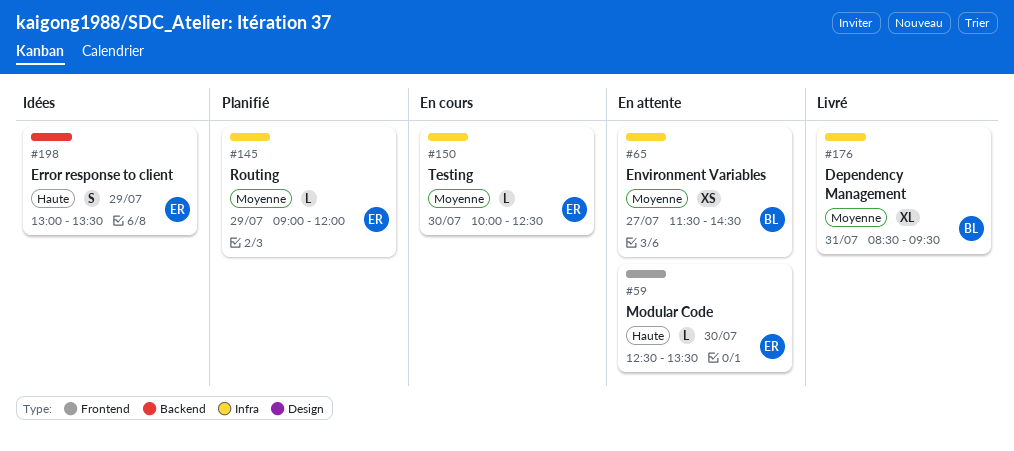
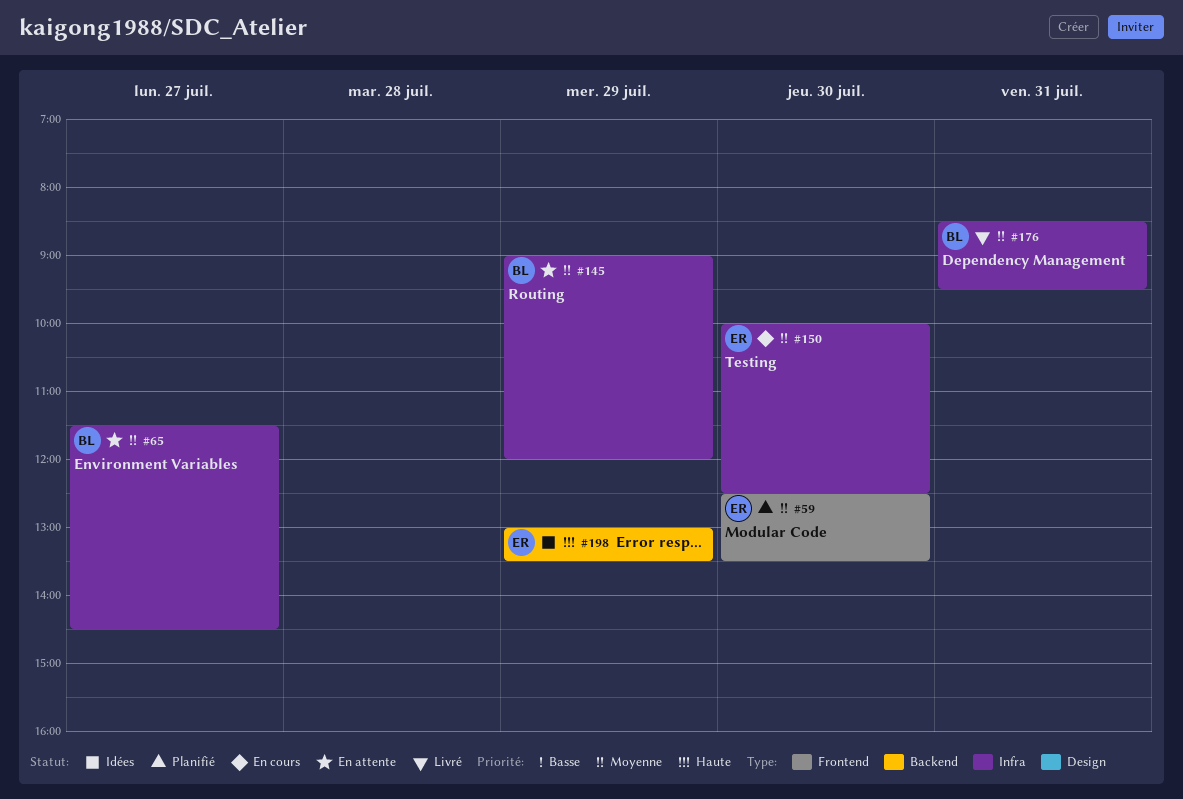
#59, status: En attente -> Planifié
#59, priority: Haute -> Moyenne
#145, status: Planifié -> En attente
#145, owner: ER -> BL

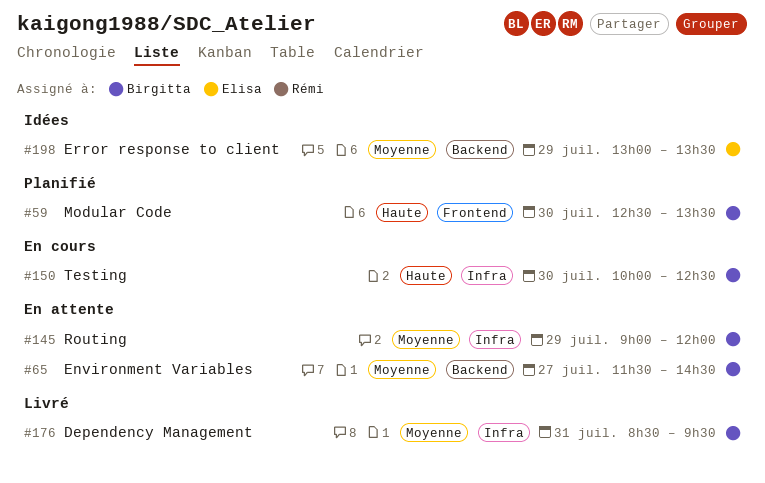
#59, owner: Elisa -> Birgitta
#59, priority: Moyenne -> Haute
#65, label: Infra -> Backend
#150, owner: Elisa -> Birgitta
#150, priority: Moyenne -> Haute
#198, priority: Haute -> Moyenne

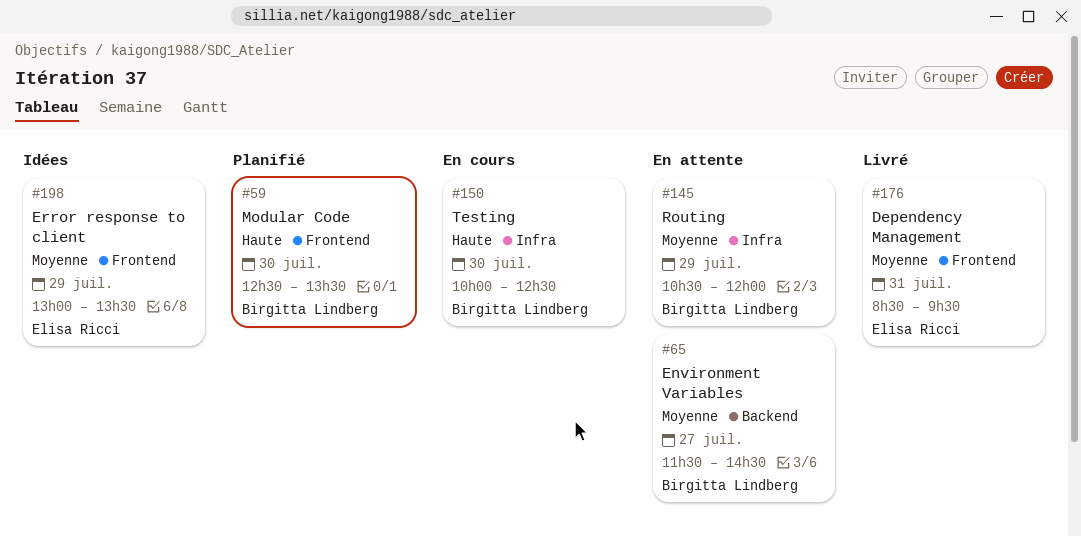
#145, begins: 09:00 -> 10:30
#176, owner: Birgitta Lindberg -> Elisa Ricci
#176, label: Infra -> Frontend
#198, label: Backend -> Frontend

